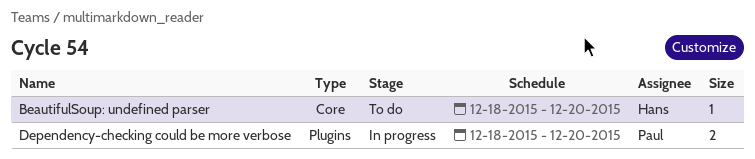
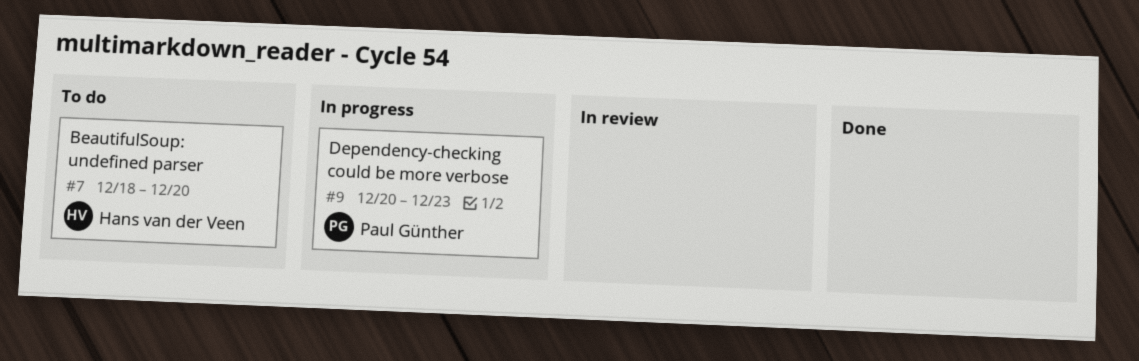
Dependency-checking could be more verbose, start: Dec 18 -> Dec 20
Dependency-checking could be more verbose, due: Dec 20 -> Dec 23

